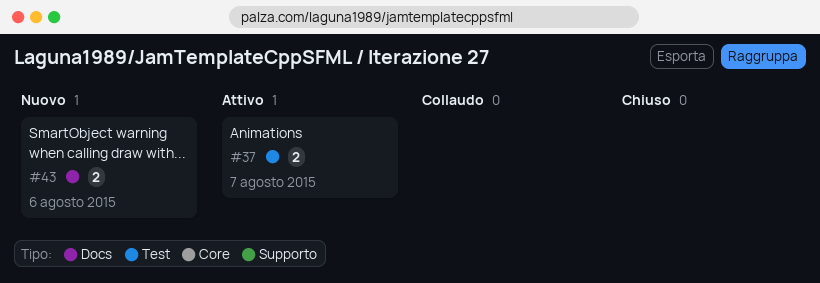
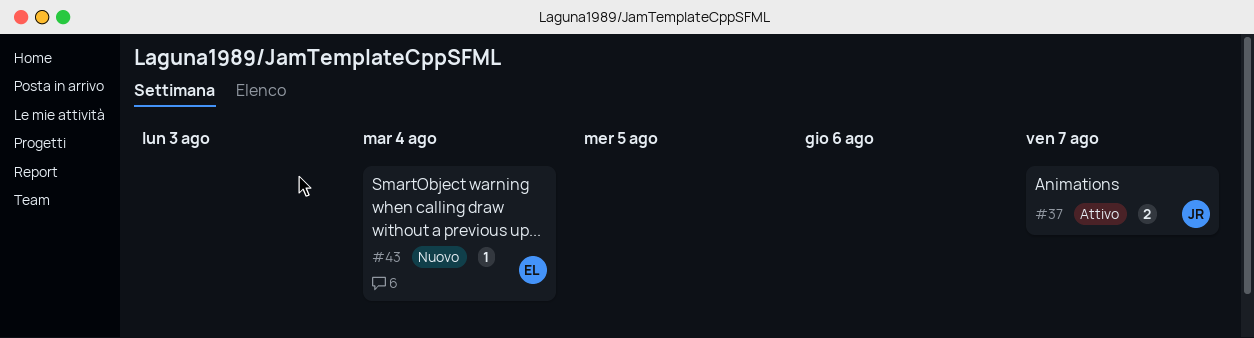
#43, estimate: 2 -> 1
#43, due: Aug 6 -> Aug 4

